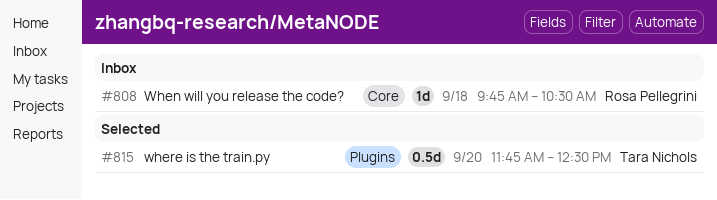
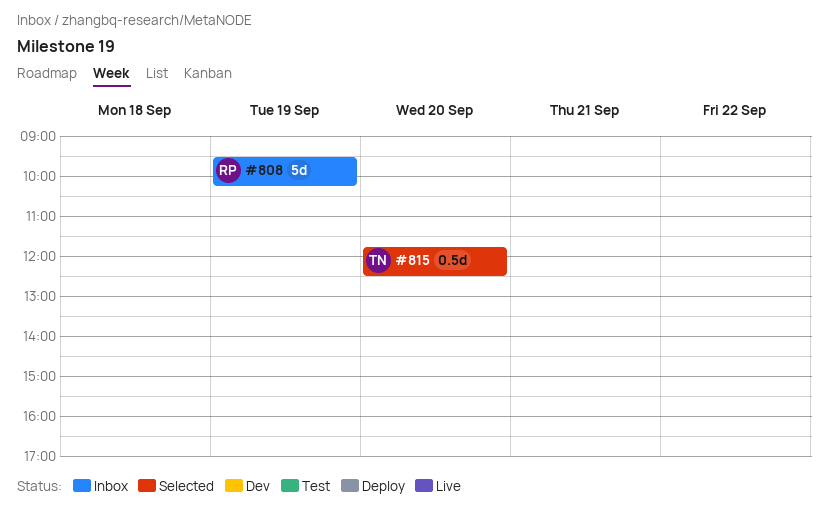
#808, estimate: 1d -> 5d
#808, day: Sep 18 -> Sep 19
#808, begins: 09:45 -> 09:30
#808, ends: 10:30 -> 10:15

